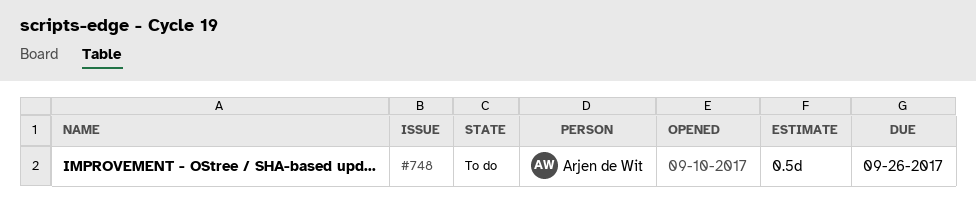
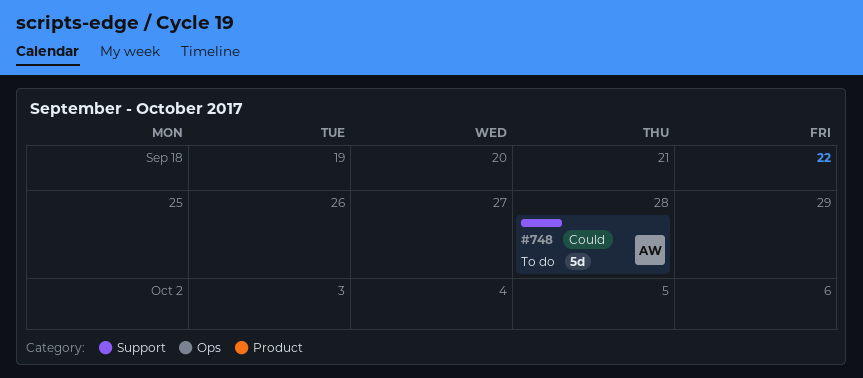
#748, estimate: 0.5d -> 5d
#748, due: Sep 26 -> Sep 28

